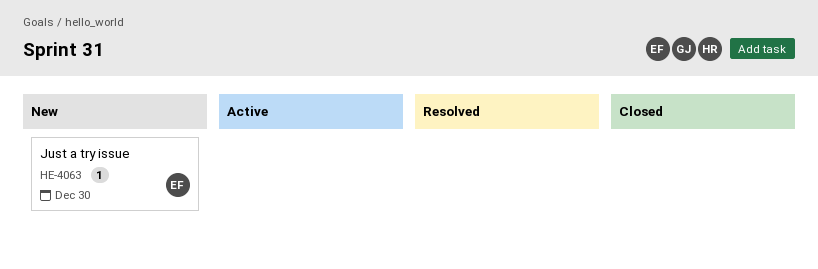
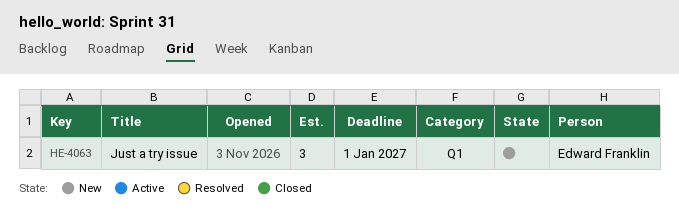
HE-4063, estimate: 1 -> 3
HE-4063, due: Dec 30 -> Jan 1

